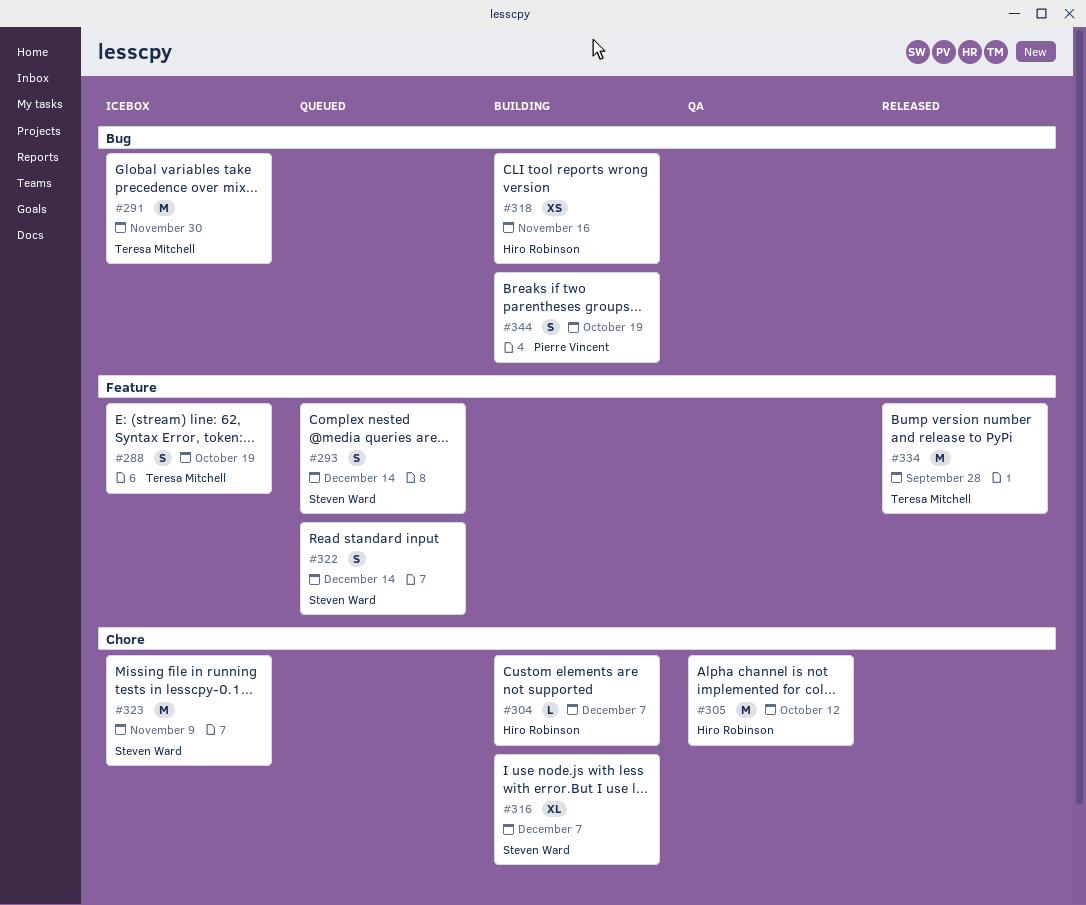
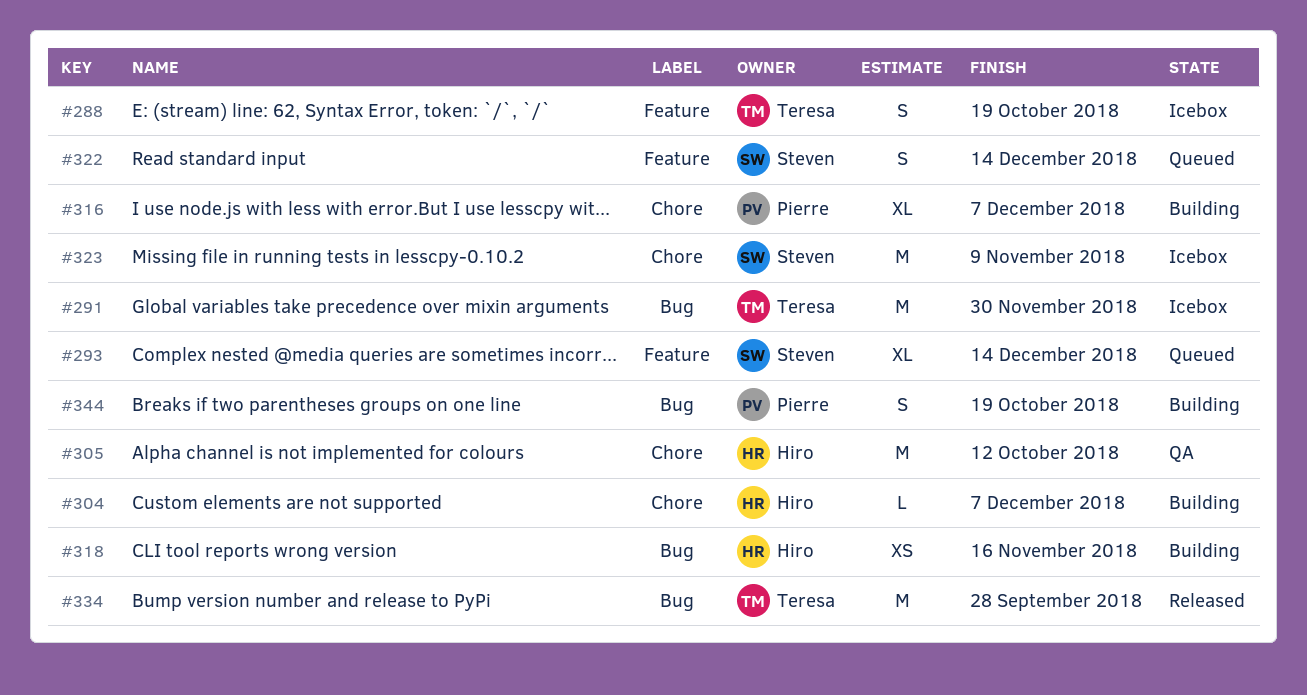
#293, estimate: S -> XL
#316, owner: Steven Ward -> Pierre Vincent
#334, label: Feature -> Bug

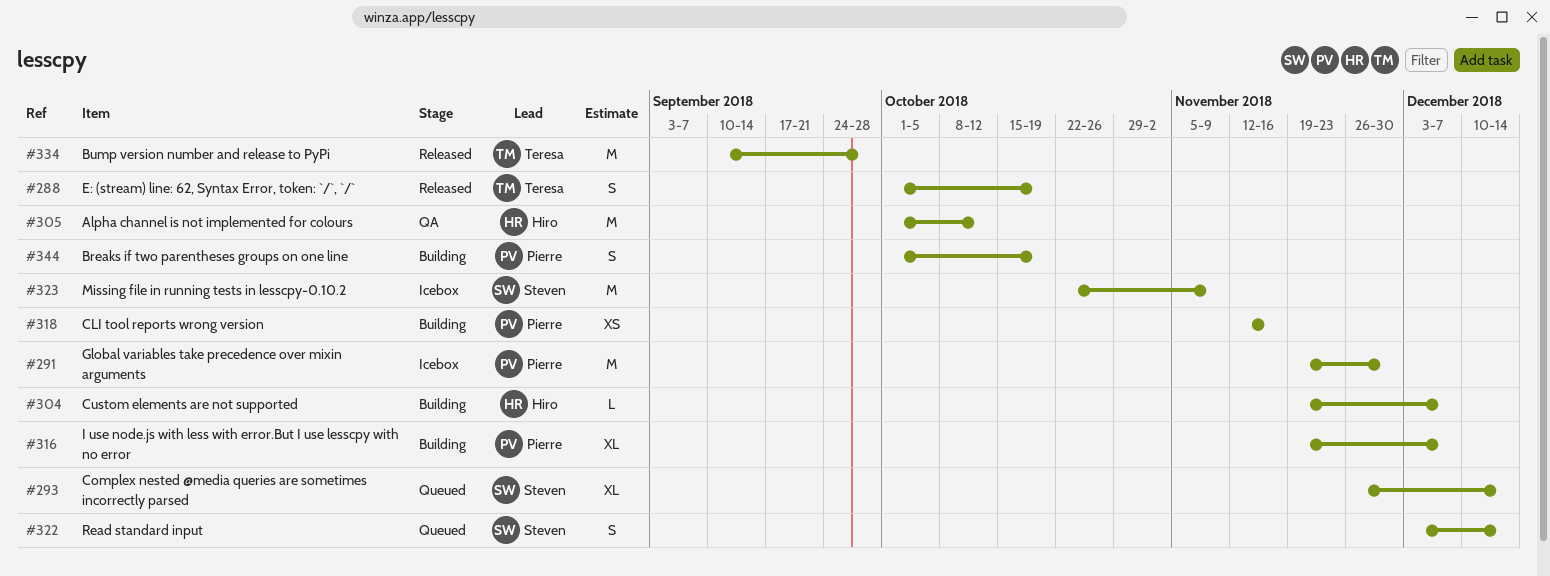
#288, status: Icebox -> Released
#291, owner: Teresa -> Pierre
#318, owner: Hiro -> Pierre

